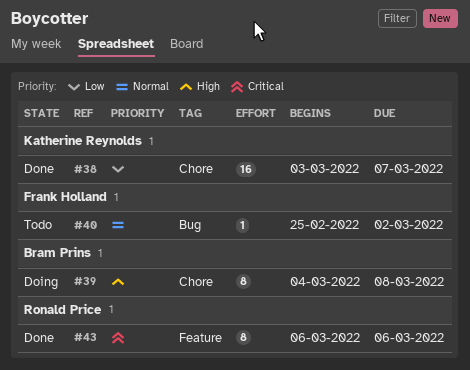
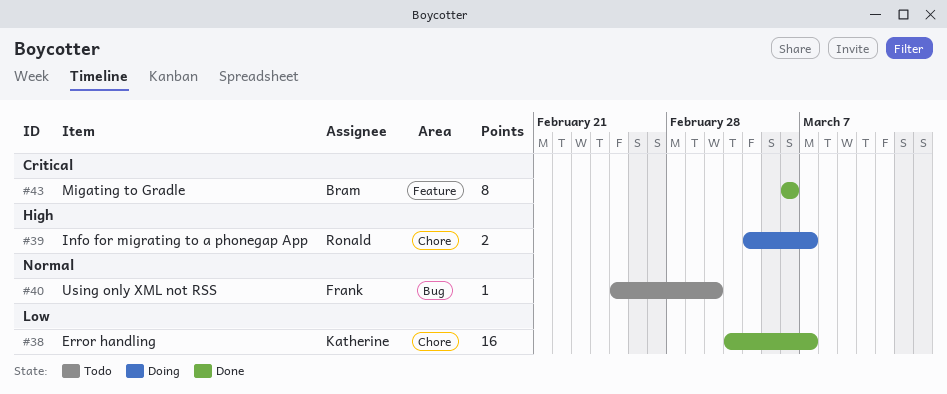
#39, owner: Bram Prins -> Ronald Price
#39, estimate: 8 -> 2
#39, due: Mar 8 -> Mar 7
#43, owner: Ronald Price -> Bram Prins

